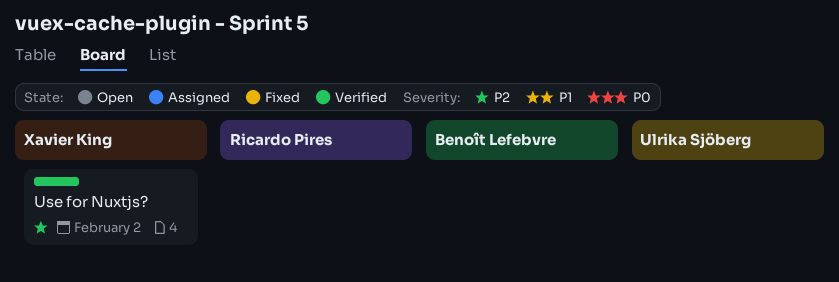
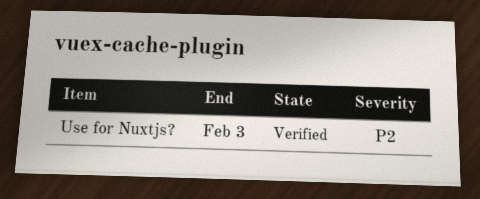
Use for Nuxtjs?, due: Feb 2 -> Feb 3

